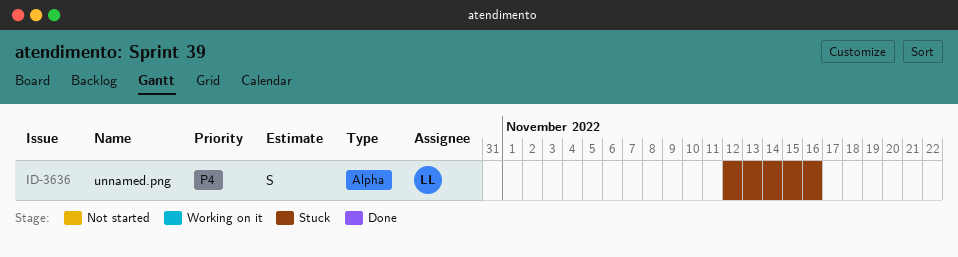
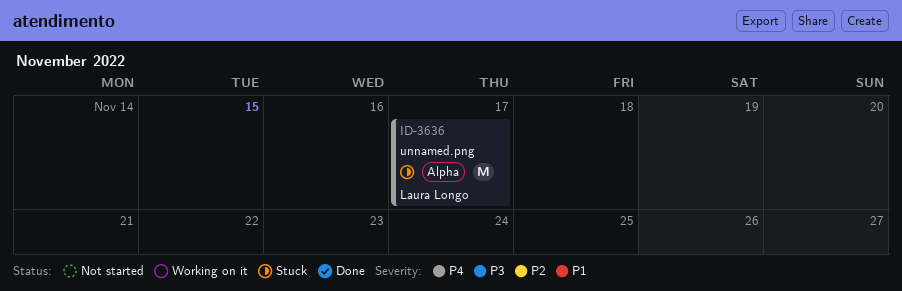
ID-3636, estimate: S -> M
ID-3636, due: Nov 16 -> Nov 17

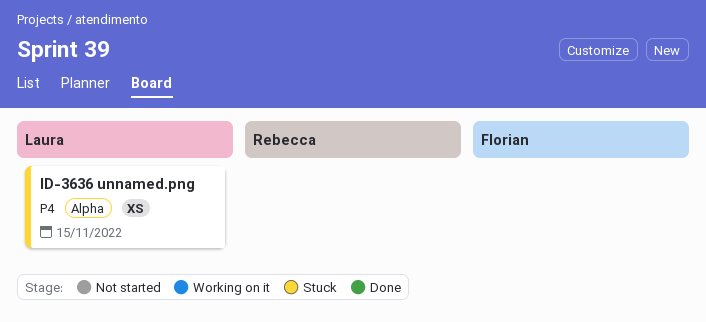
ID-3636, estimate: M -> XS
ID-3636, due: Nov 17 -> Nov 15

